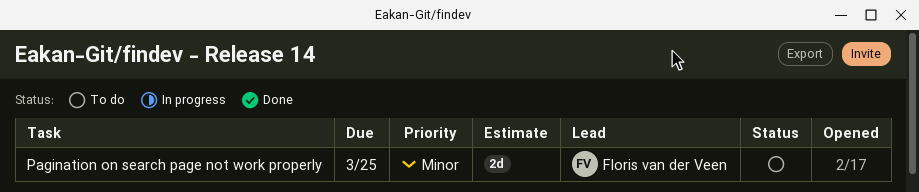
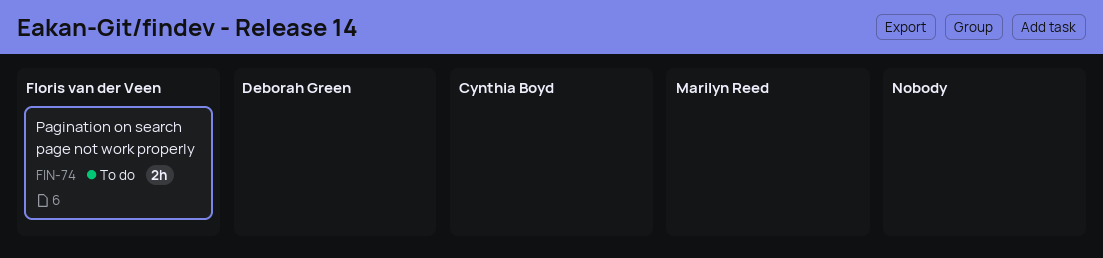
Pagination on search page not work properly, estimate: 2d -> 2h

